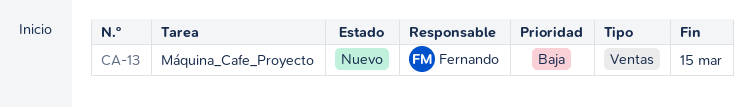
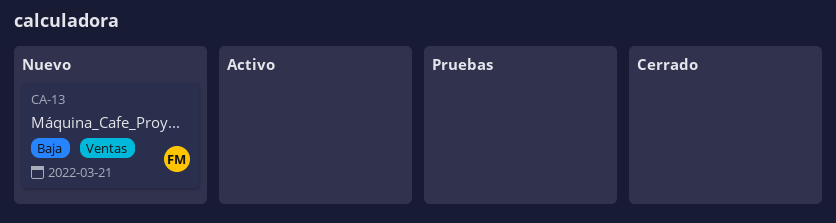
CA-13, due: Mar 15 -> Mar 21

